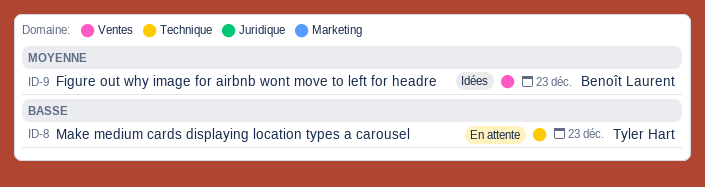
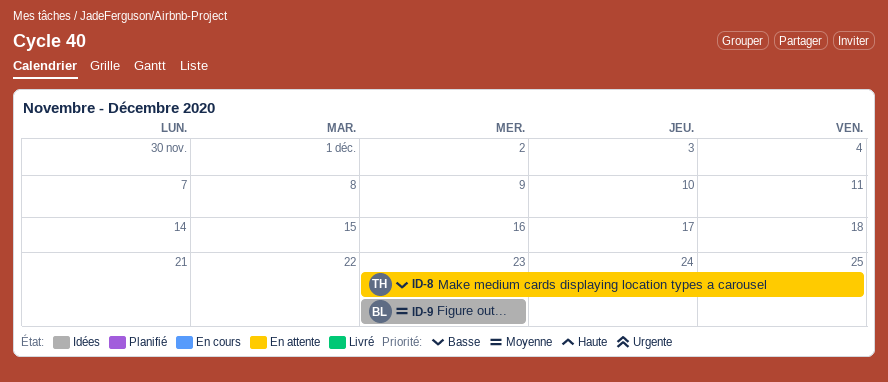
ID-8, due: Dec 23 -> Dec 25

